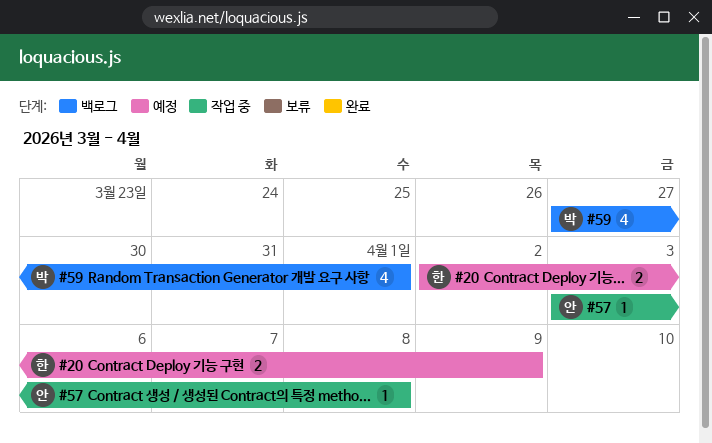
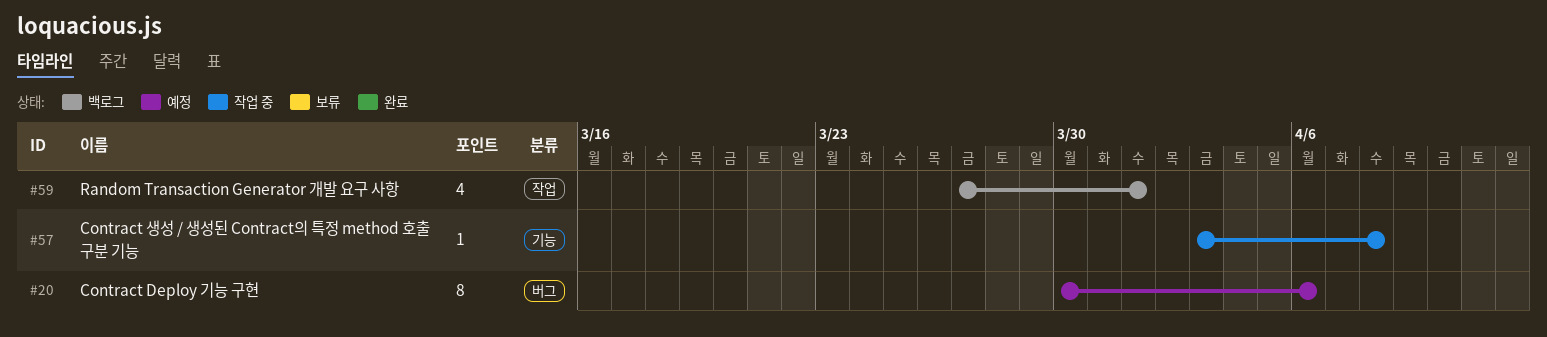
#20, estimate: 2 -> 8
#20, start: Apr 2 -> Mar 30
#20, due: Apr 9 -> Apr 6

